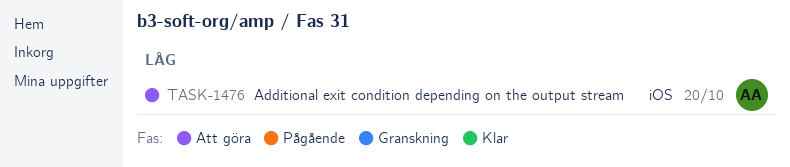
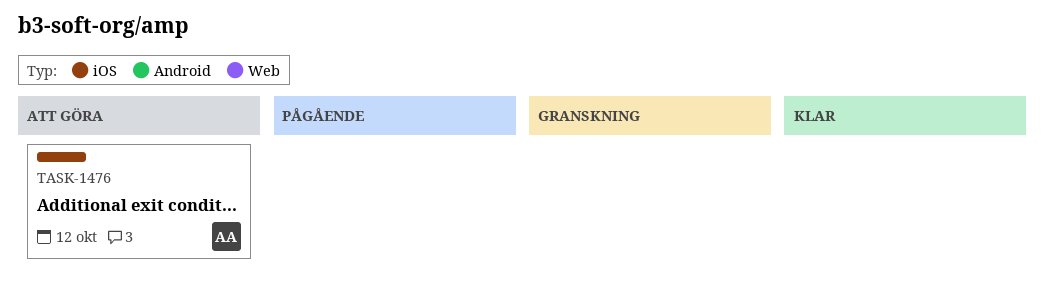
TASK-1476, due: Oct 20 -> Oct 12

